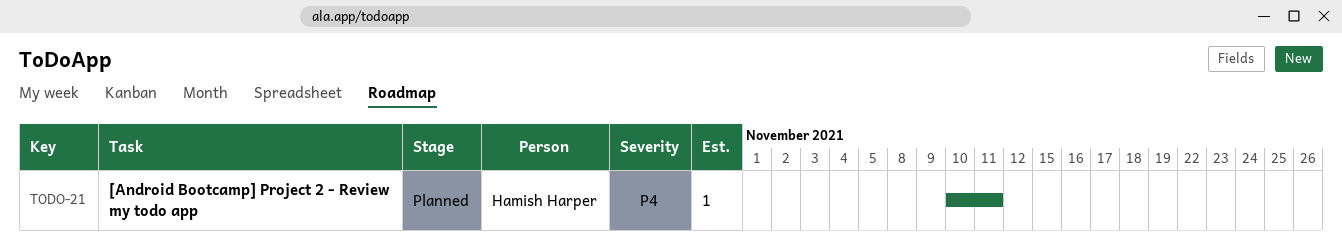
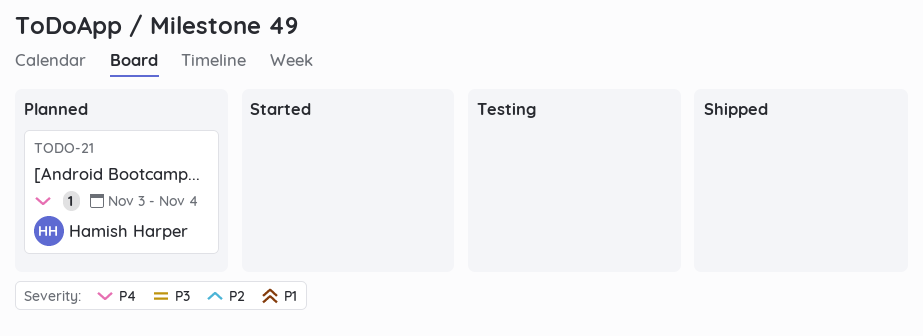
TODO-21, start: Nov 10 -> Nov 3
TODO-21, due: Nov 11 -> Nov 4

